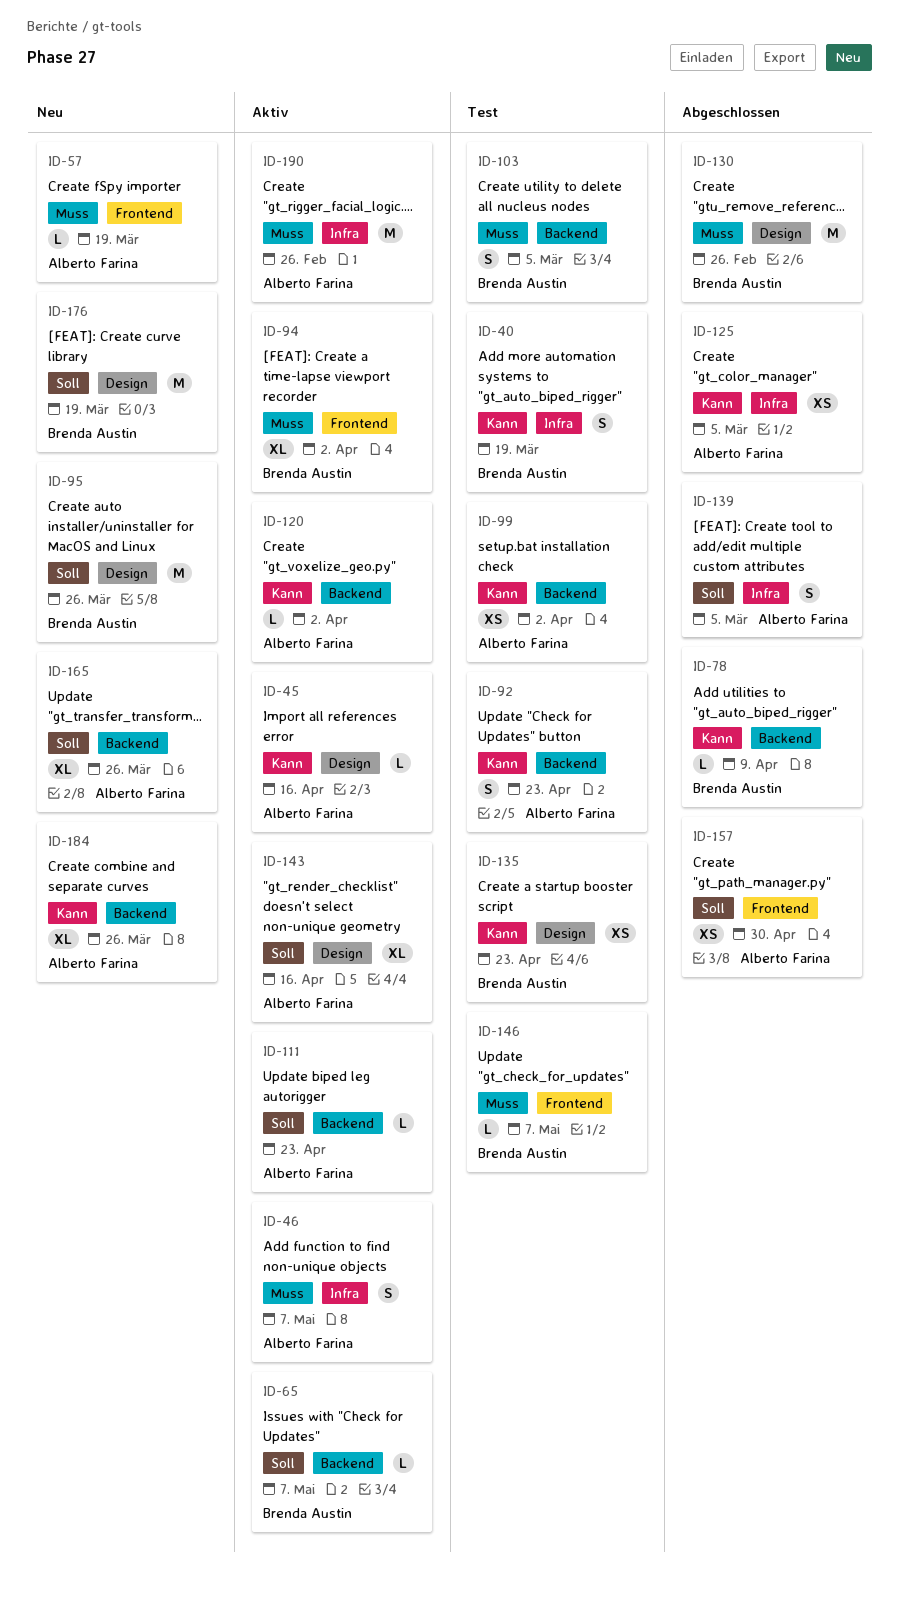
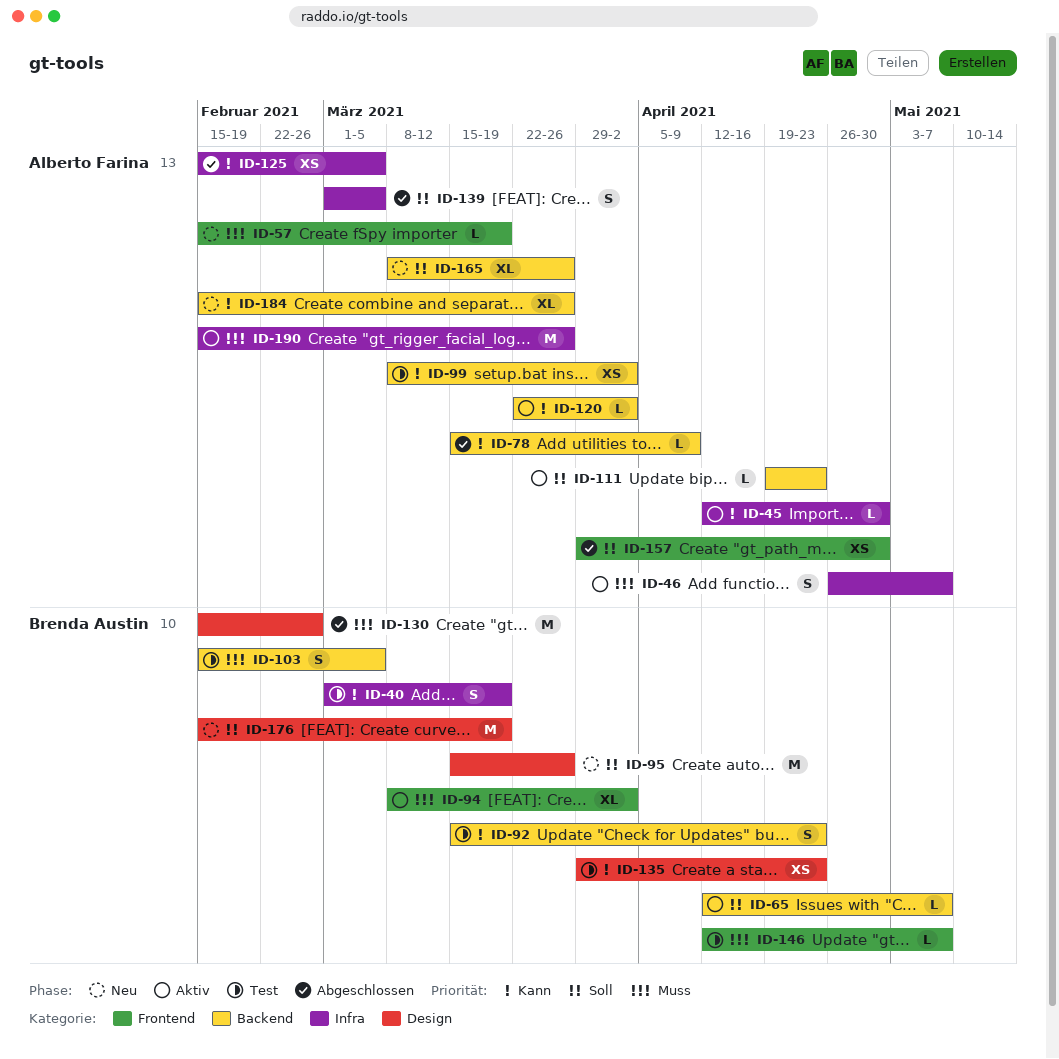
ID-45, label: Design -> Infra
ID-45, due: Apr 16 -> Apr 30
ID-78, owner: Brenda Austin -> Alberto Farina
ID-92, owner: Alberto Farina -> Brenda Austin
ID-143: present -> none
ID-190, due: Feb 26 -> Mar 26

